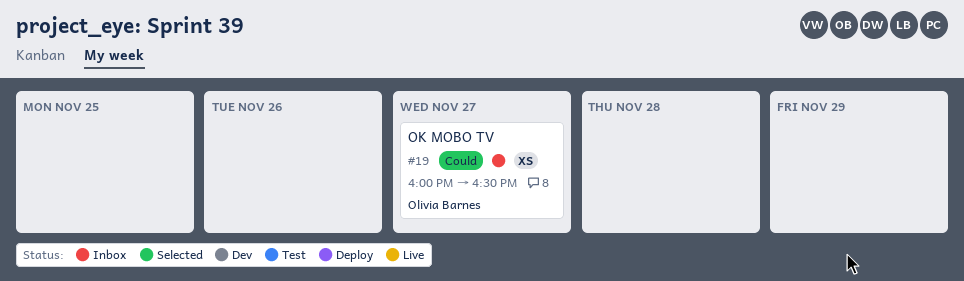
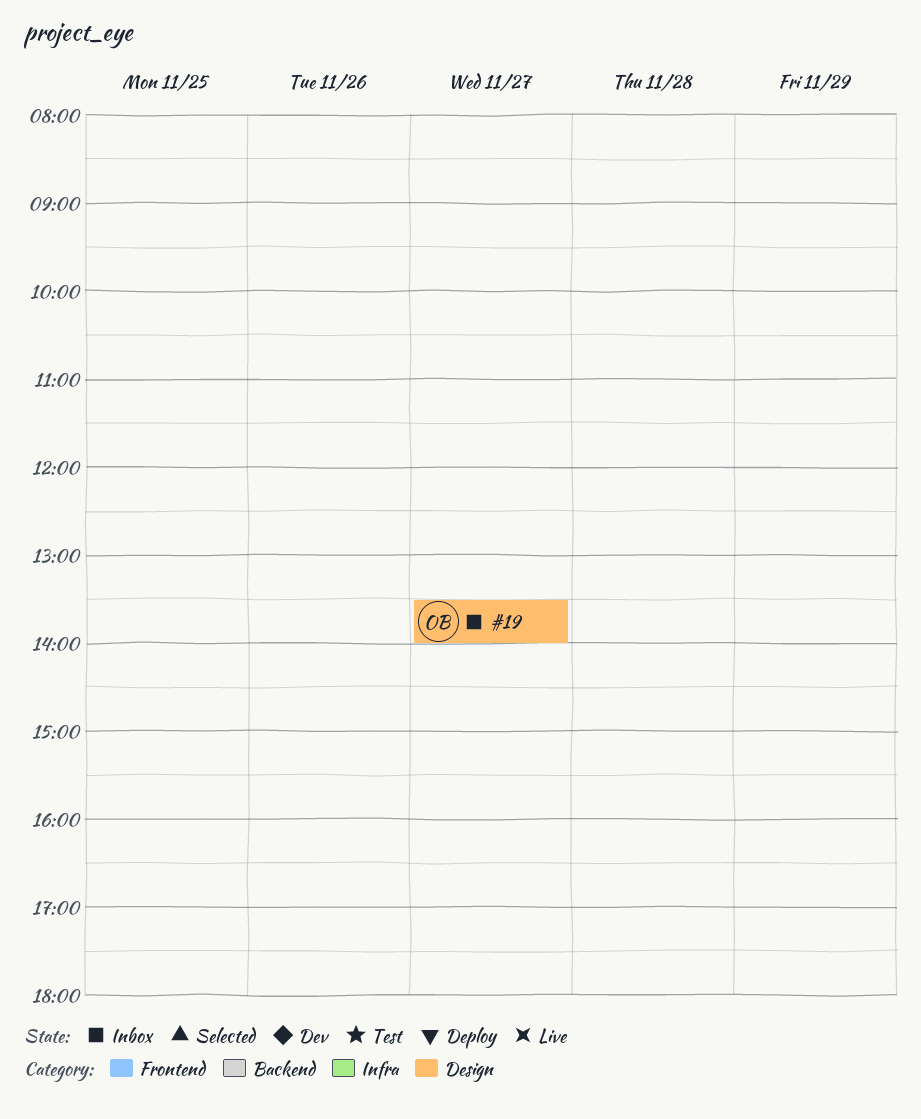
#19, begins: 16:00 -> 13:30
#19, ends: 16:30 -> 14:00

